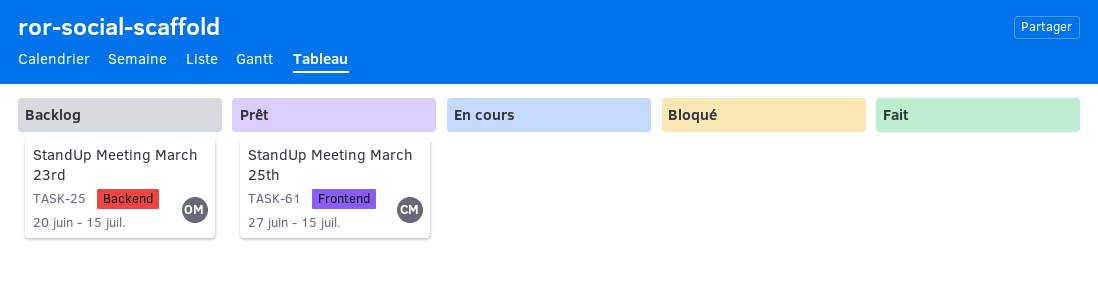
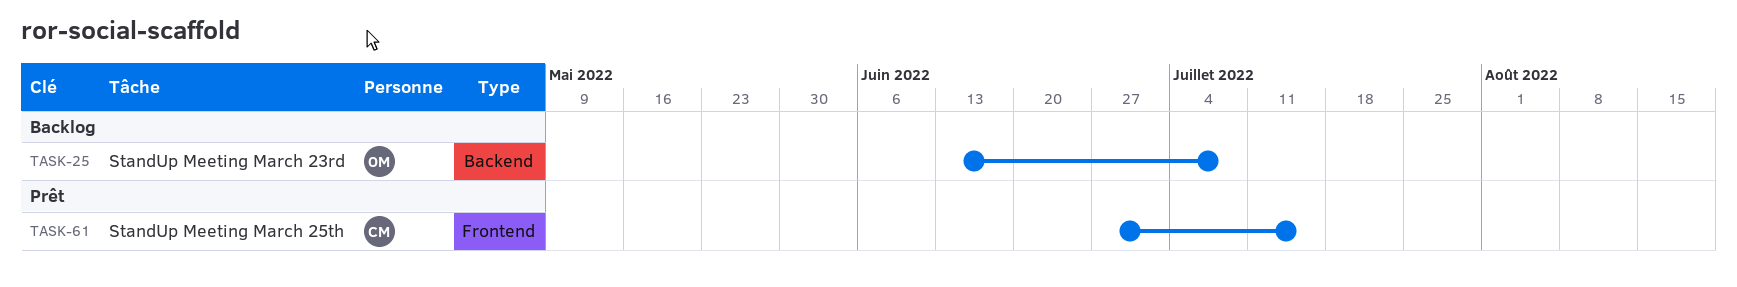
TASK-25, start: Jun 20 -> Jun 13
TASK-25, due: Jul 15 -> Jul 8

